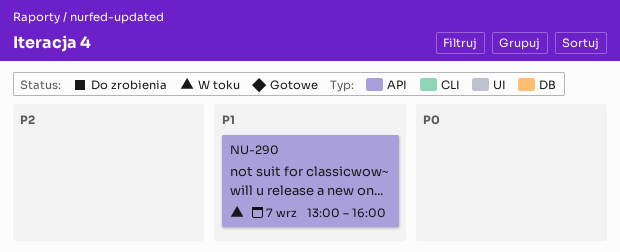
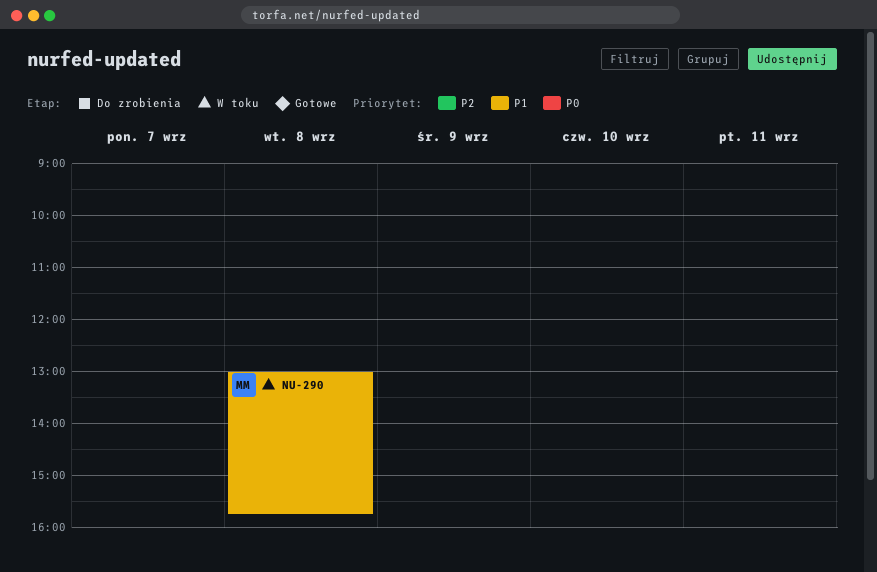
NU-290, day: Sep 7 -> Sep 8
NU-290, ends: 16:00 -> 15:45

